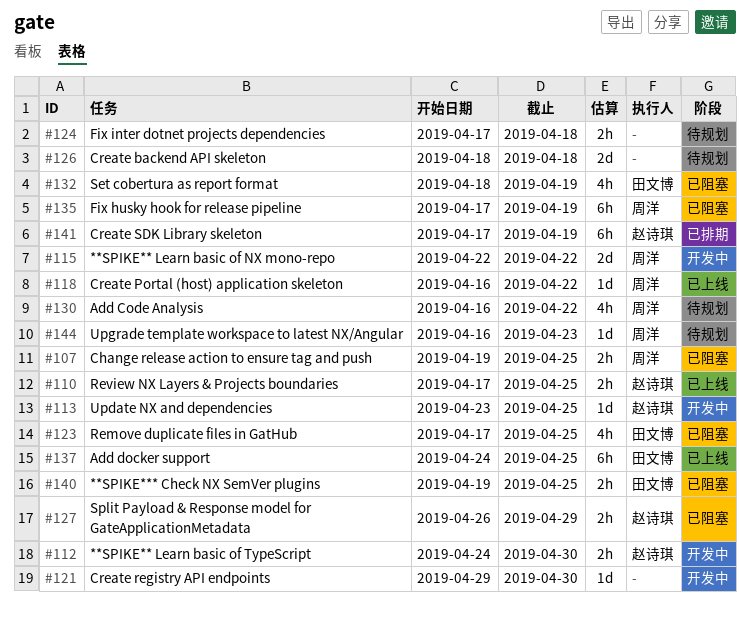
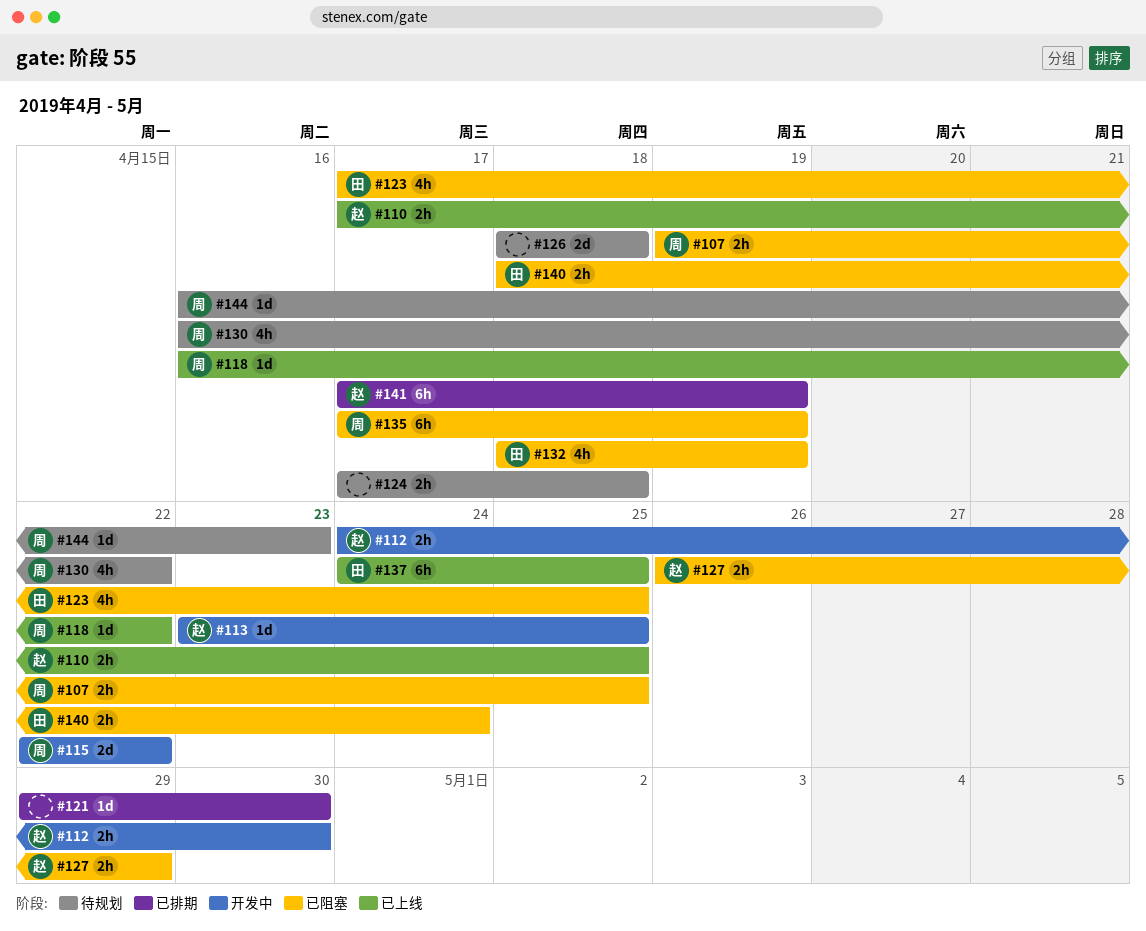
#121, status: 开发中 -> 已排期
#140, start: Apr 19 -> Apr 18
#140, due: Apr 25 -> Apr 24

